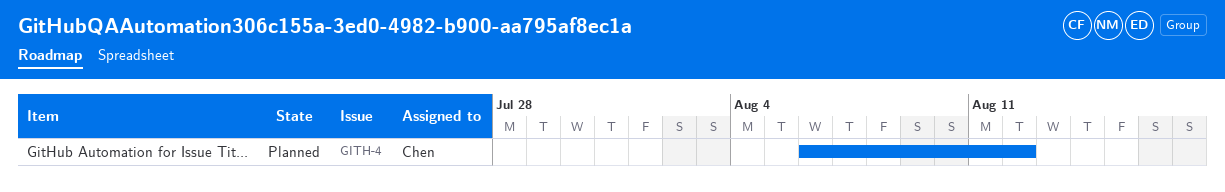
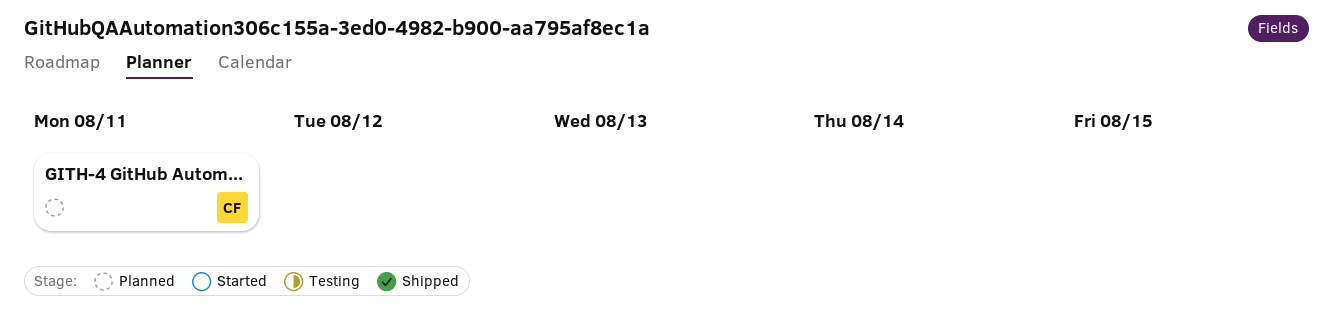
GITH-4, due: Aug 12 -> Aug 11

